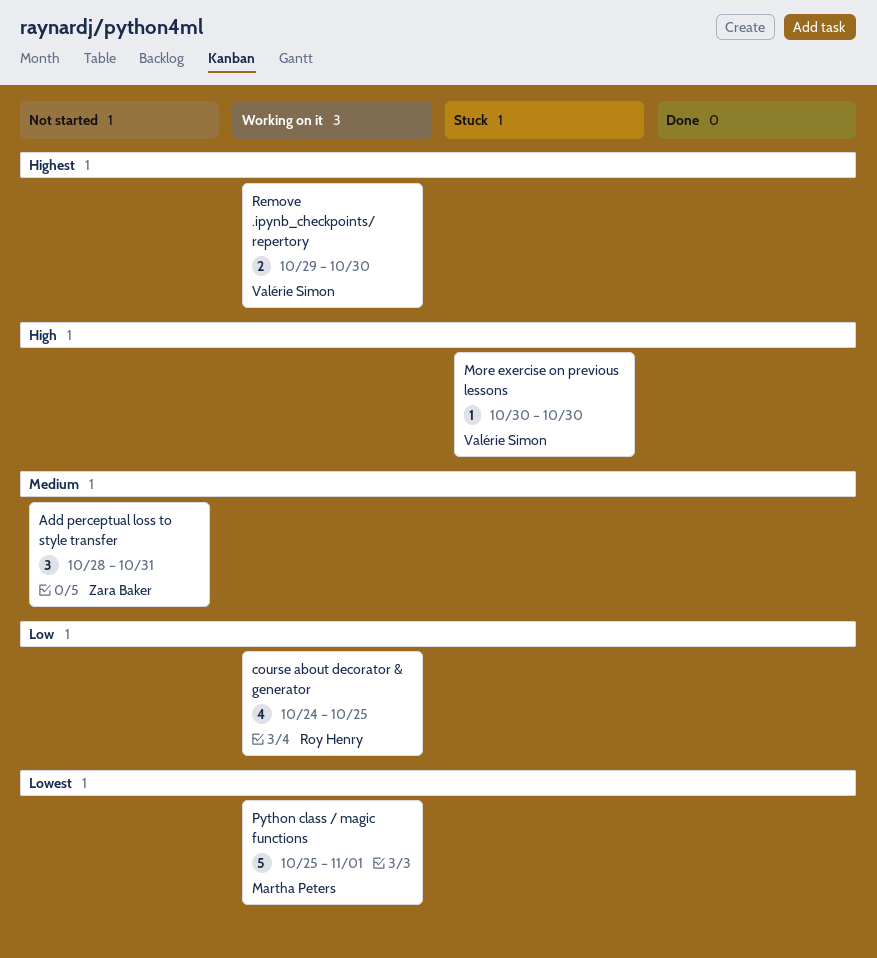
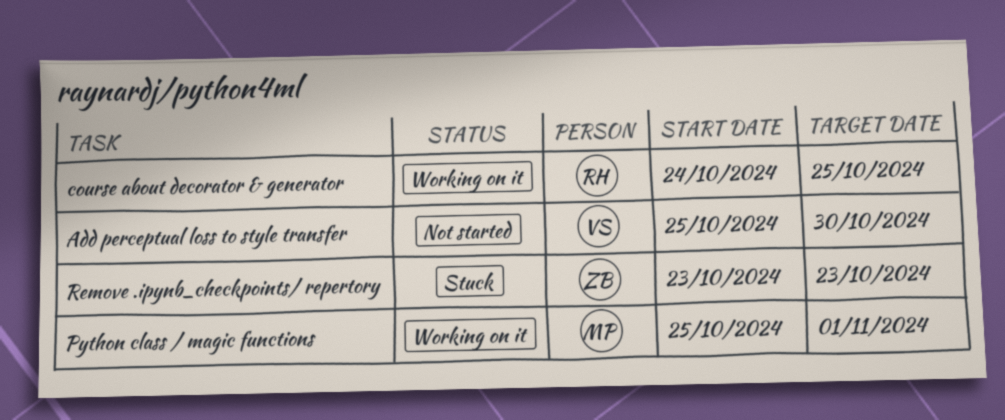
Add perceptual loss to style transfer, owner: Zara Baker -> Valérie Simon
Add perceptual loss to style transfer, start: Oct 28 -> Oct 25
Add perceptual loss to style transfer, due: Oct 31 -> Oct 30
More exercise on previous lessons: present -> none
Remove .ipynb_checkpoints/ repertory, status: Working on it -> Stuck
Remove .ipynb_checkpoints/ repertory, owner: Valérie Simon -> Zara Baker
Remove .ipynb_checkpoints/ repertory, start: Oct 29 -> Oct 23
Remove .ipynb_checkpoints/ repertory, due: Oct 30 -> Oct 23

